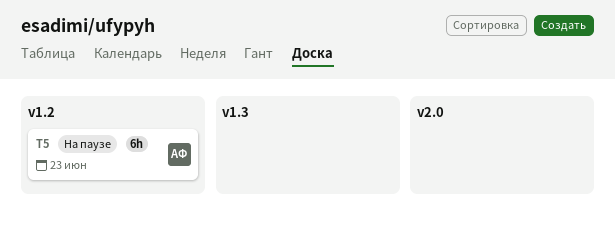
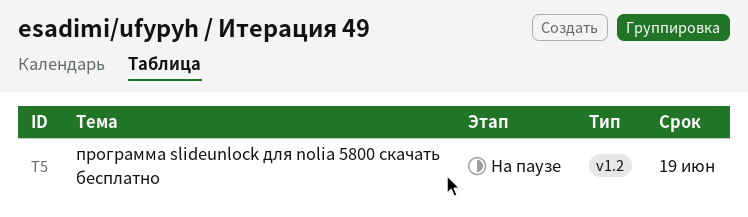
T5, due: Jun 23 -> Jun 19

